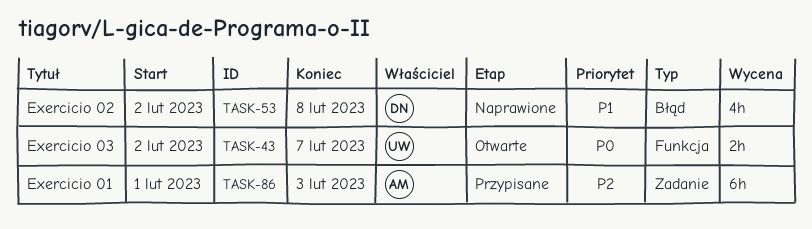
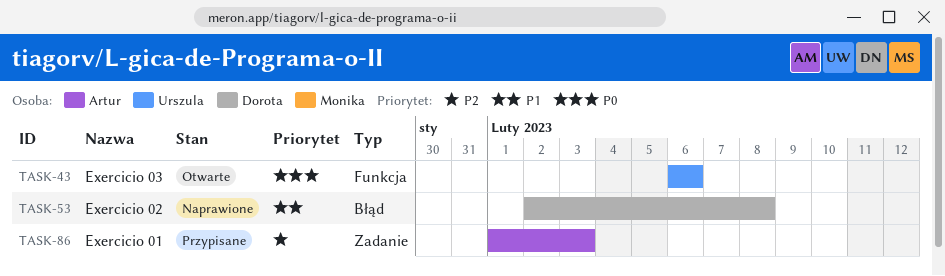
TASK-43, start: Feb 2 -> Feb 6
TASK-43, due: Feb 7 -> Feb 6

